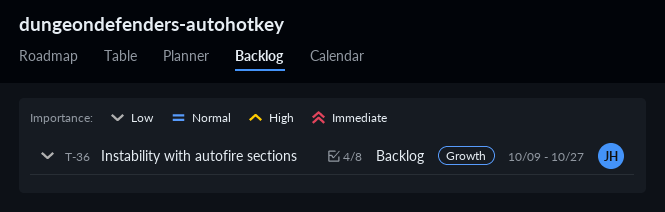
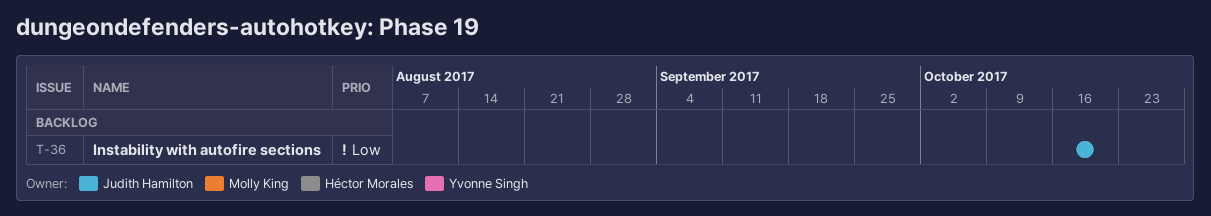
T-36, start: Oct 9 -> Oct 16
T-36, due: Oct 27 -> Oct 20

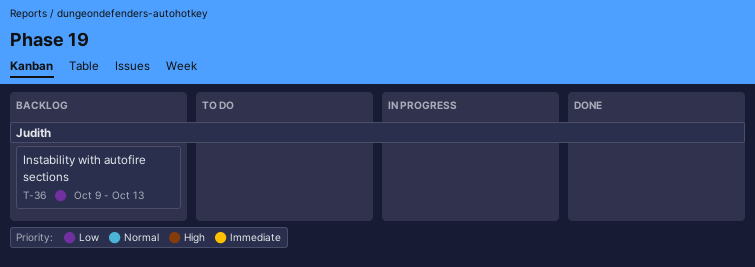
T-36, start: Oct 16 -> Oct 9
T-36, due: Oct 20 -> Oct 13

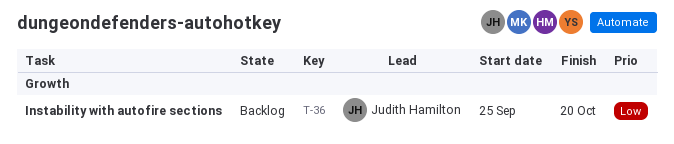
T-36, start: Oct 9 -> Sep 25
T-36, due: Oct 13 -> Oct 20

